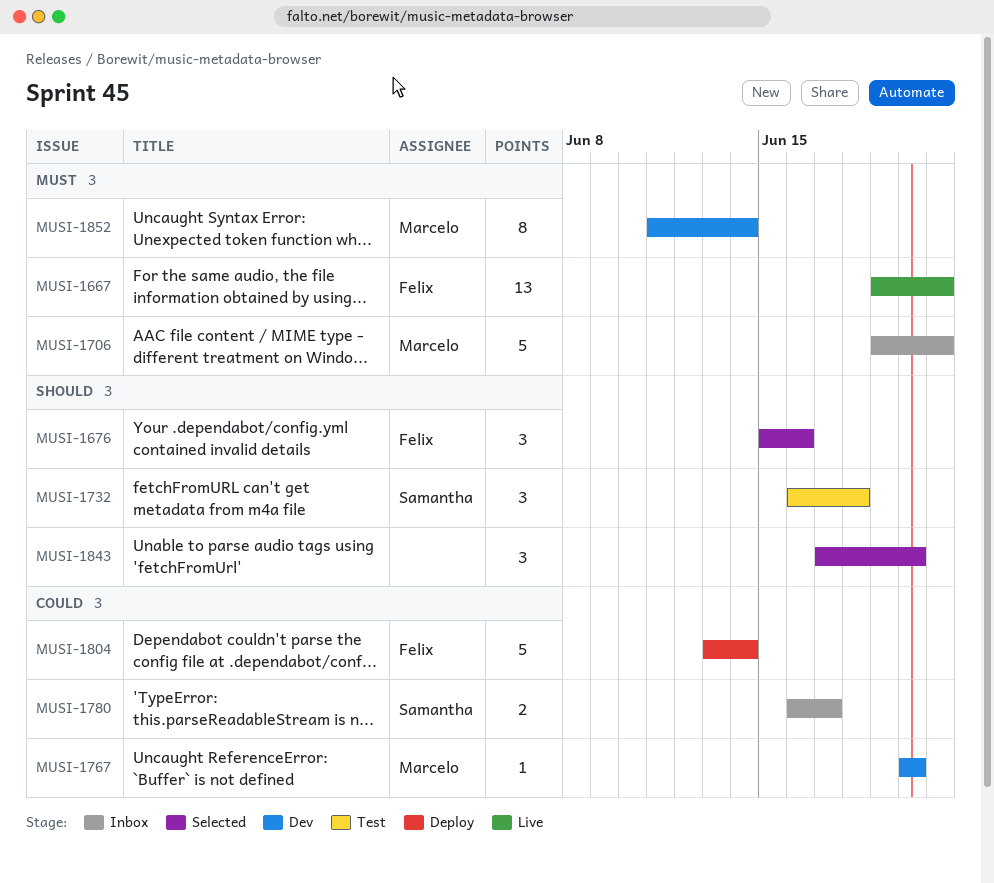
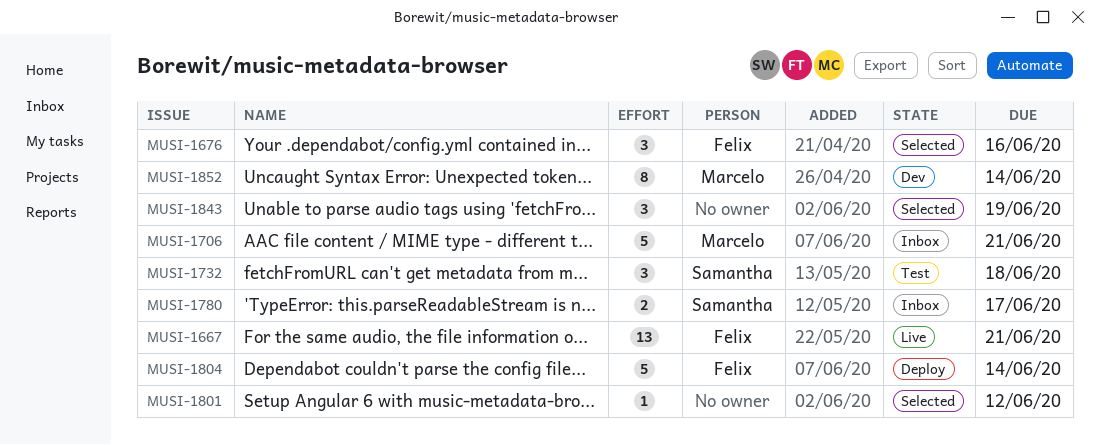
MUSI-1767: present -> none
MUSI-1801: none -> present
MUSI-1843, due: Jun 20 -> Jun 19

